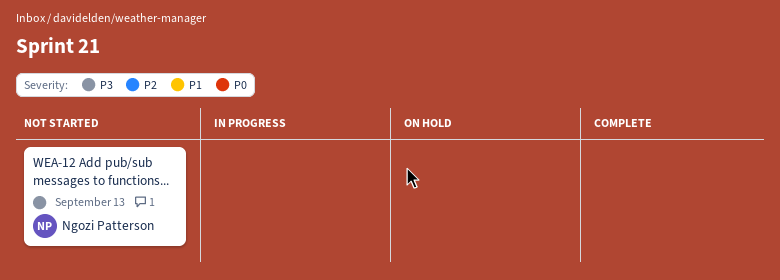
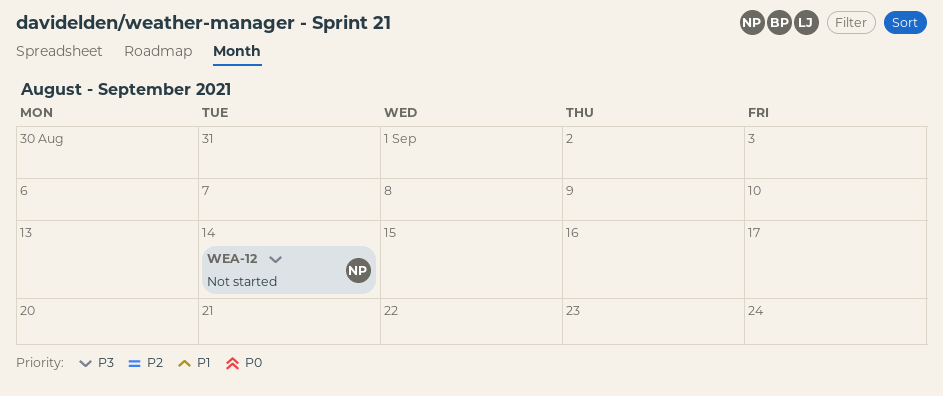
WEA-12, due: Sep 13 -> Sep 14

